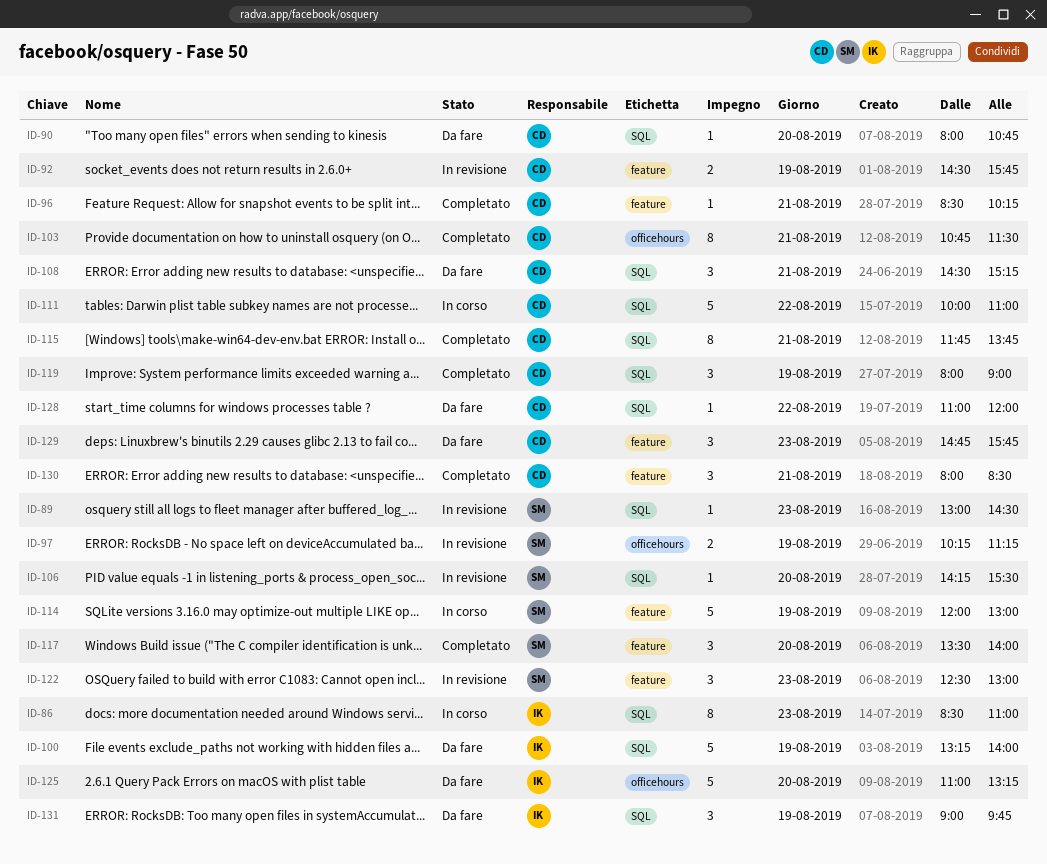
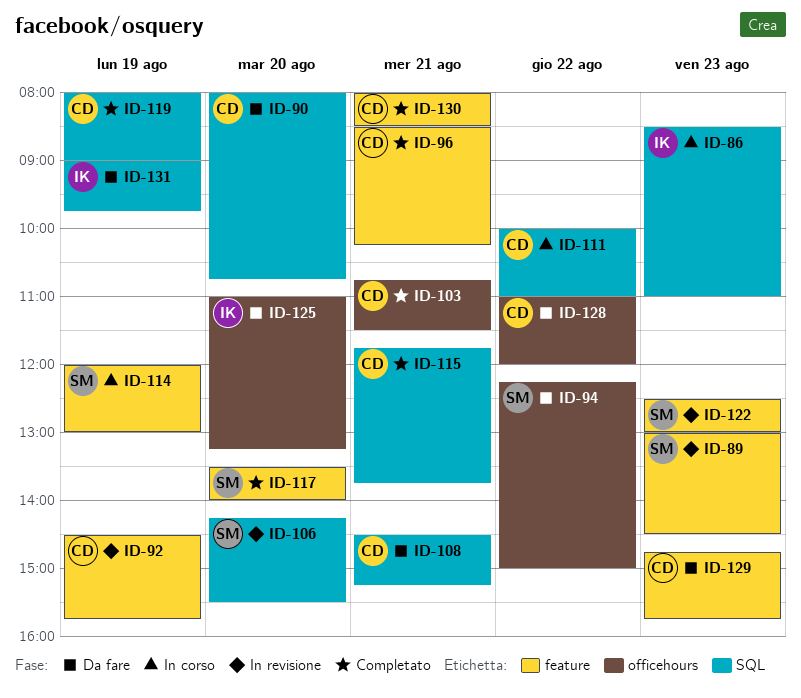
ID-89, label: SQL -> feature
ID-94: none -> present
ID-97: present -> none
ID-100: present -> none
ID-128, label: SQL -> officehours

